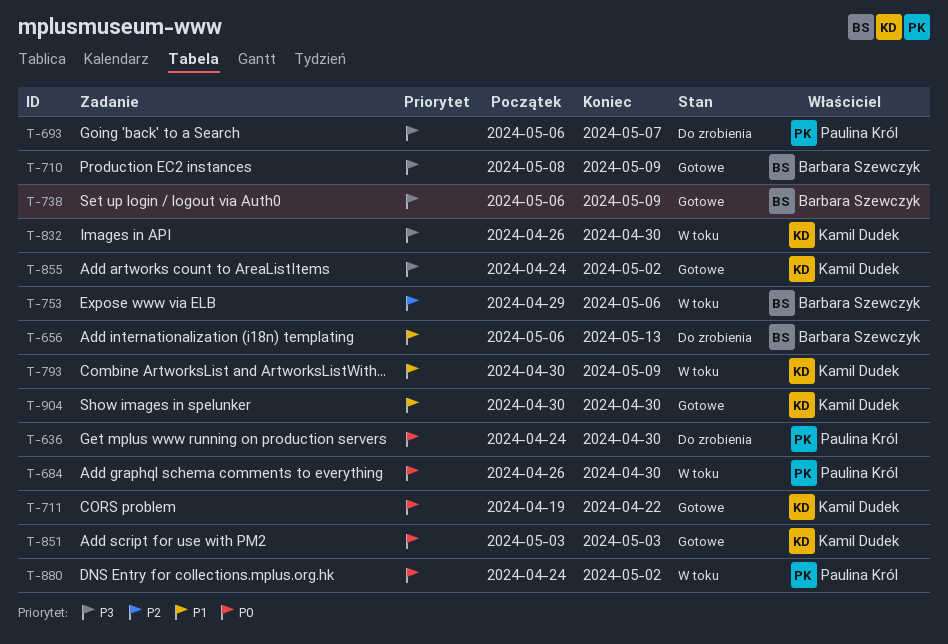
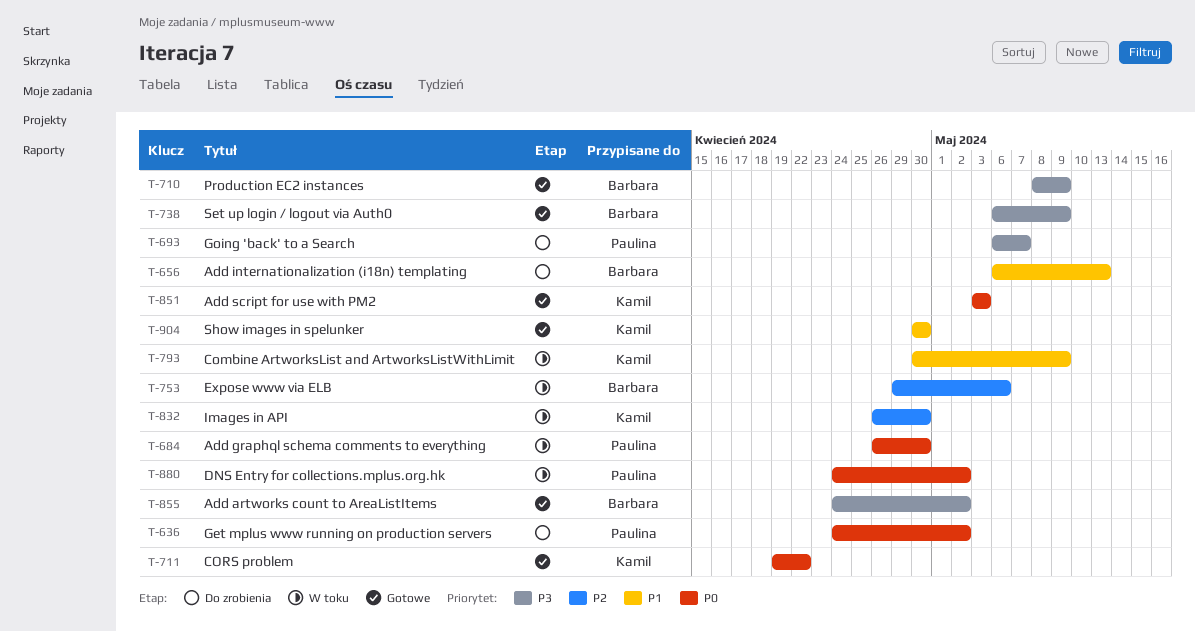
T-636, due: Apr 30 -> May 2
T-832, priority: P3 -> P2
T-855, owner: Kamil Dudek -> Barbara Szewczyk

